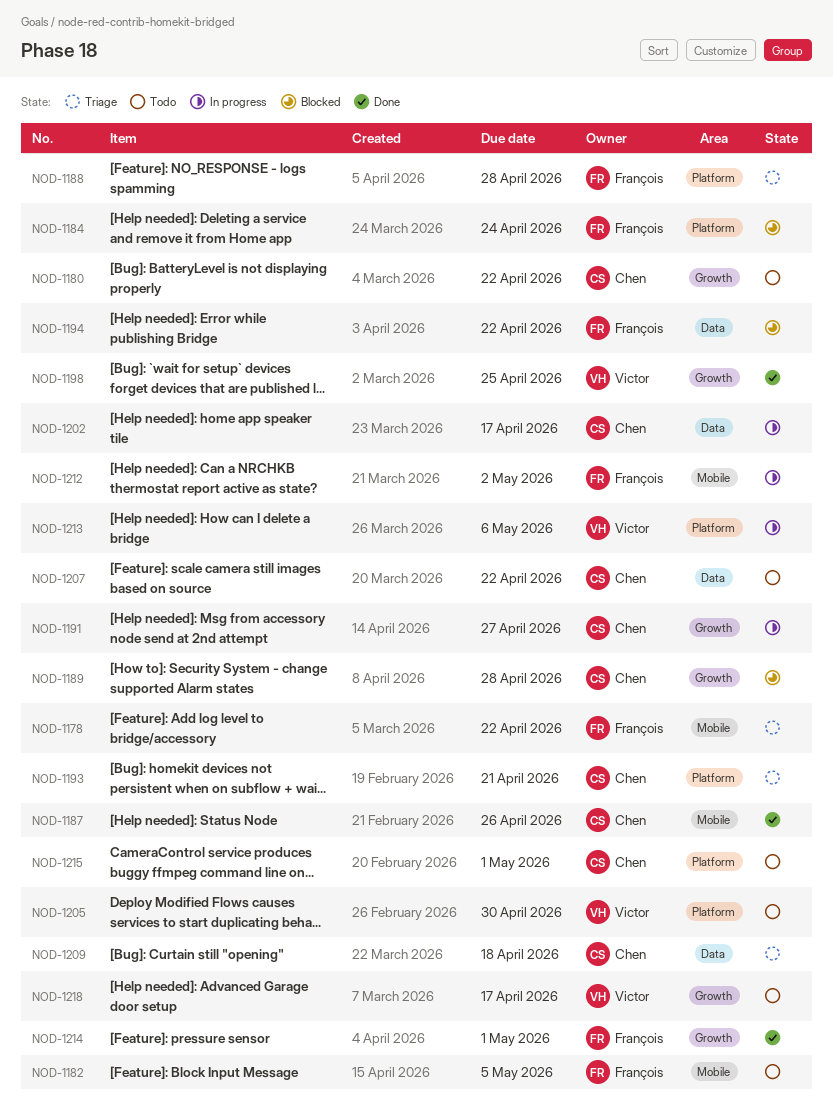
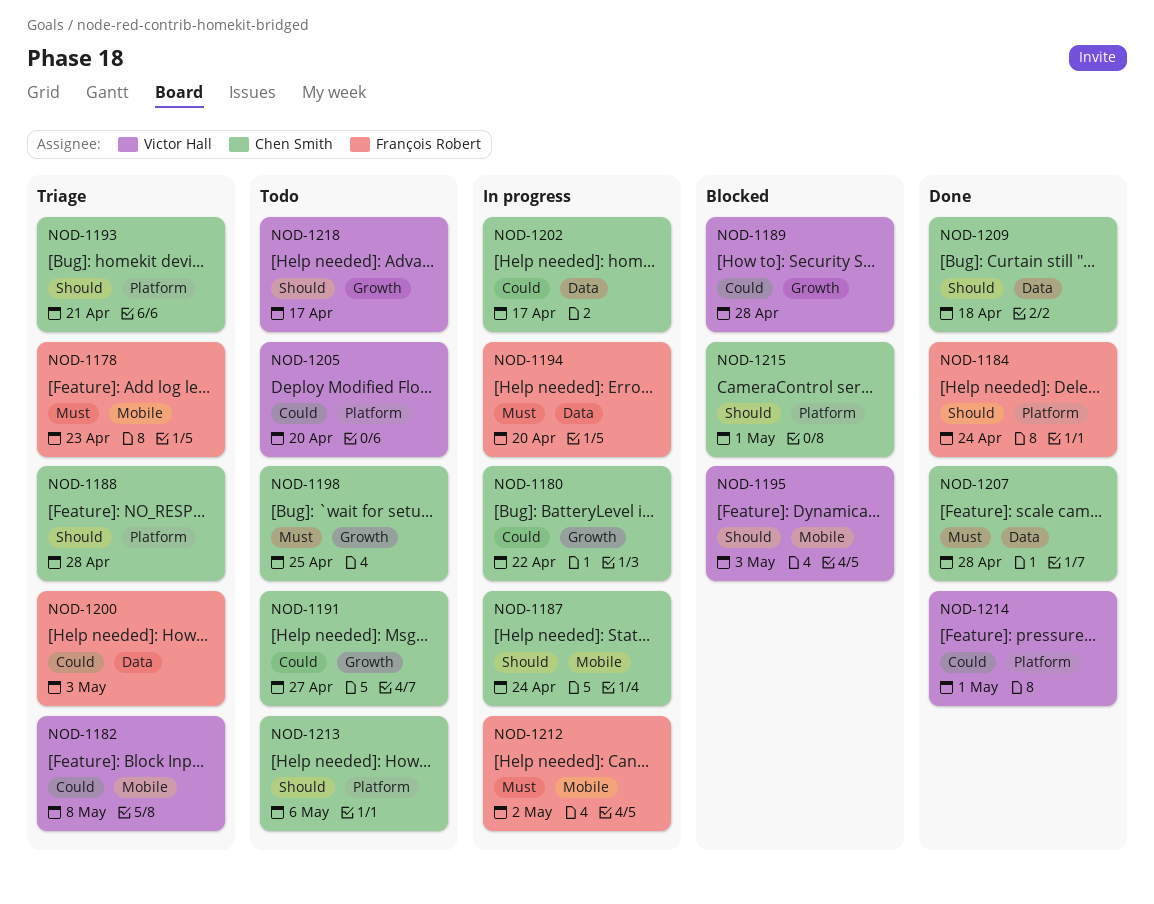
NOD-1178, due: Apr 22 -> Apr 23
NOD-1180, status: Todo -> In progress
NOD-1182, status: Todo -> Triage
NOD-1182, owner: François Robert -> Victor Hall
NOD-1182, due: May 5 -> May 8
NOD-1184, status: Blocked -> Done
NOD-1187, status: Done -> In progress
NOD-1187, due: Apr 26 -> Apr 24
NOD-1188, owner: François Robert -> Chen Smith
NOD-1189, owner: Chen Smith -> Victor Hall
NOD-1191, status: In progress -> Todo
NOD-1194, status: Blocked -> In progress
NOD-1194, due: Apr 22 -> Apr 20
NOD-1195: none -> present
NOD-1198, status: Done -> Todo
NOD-1198, owner: Victor Hall -> Chen Smith
NOD-1200: none -> present
NOD-1205, due: Apr 30 -> Apr 20
NOD-1207, status: Todo -> Done
NOD-1207, due: Apr 22 -> Apr 28
NOD-1209, status: Triage -> Done
NOD-1213, status: In progress -> Todo
NOD-1213, owner: Victor Hall -> Chen Smith
NOD-1214, owner: François Robert -> Victor Hall
NOD-1214, label: Growth -> Platform
NOD-1215, status: Todo -> Blocked

